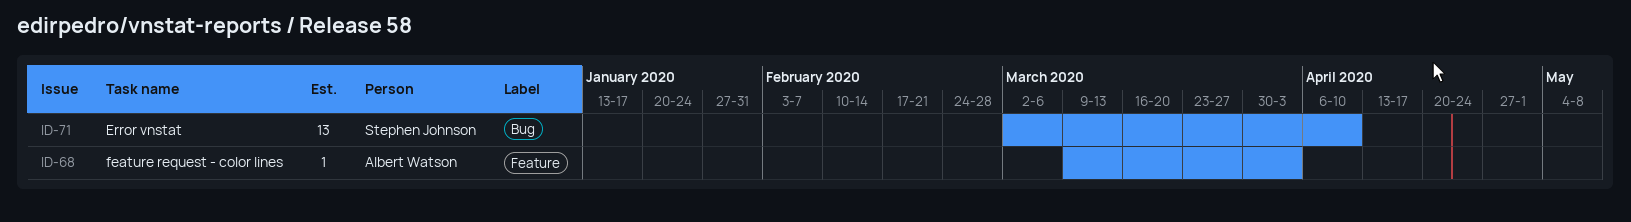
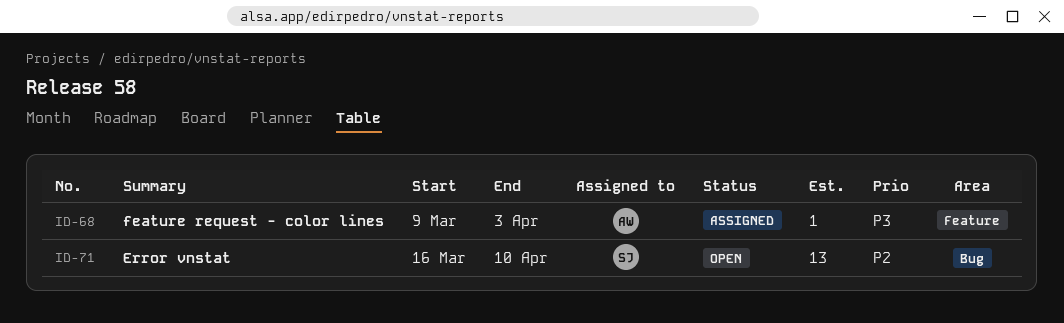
ID-71, start: Mar 2 -> Mar 16

